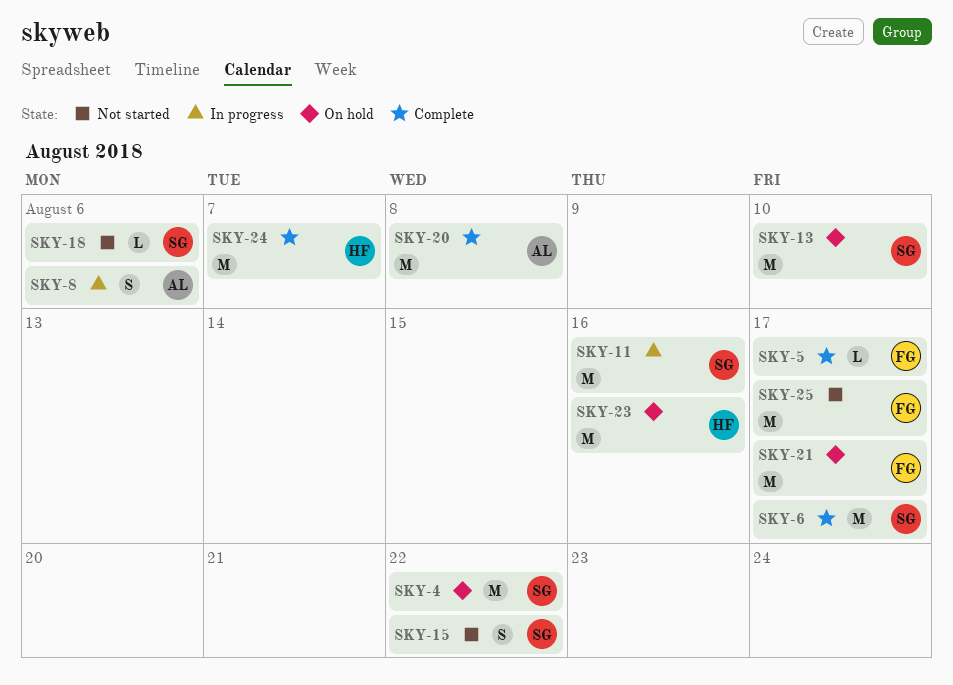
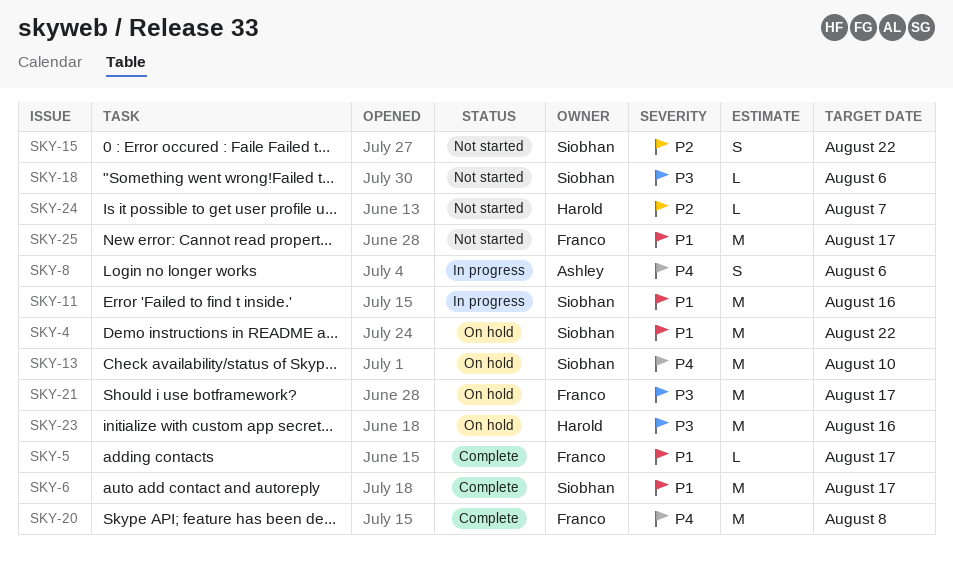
SKY-20, owner: Ashley -> Franco
SKY-24, status: Complete -> Not started
SKY-24, estimate: M -> L

